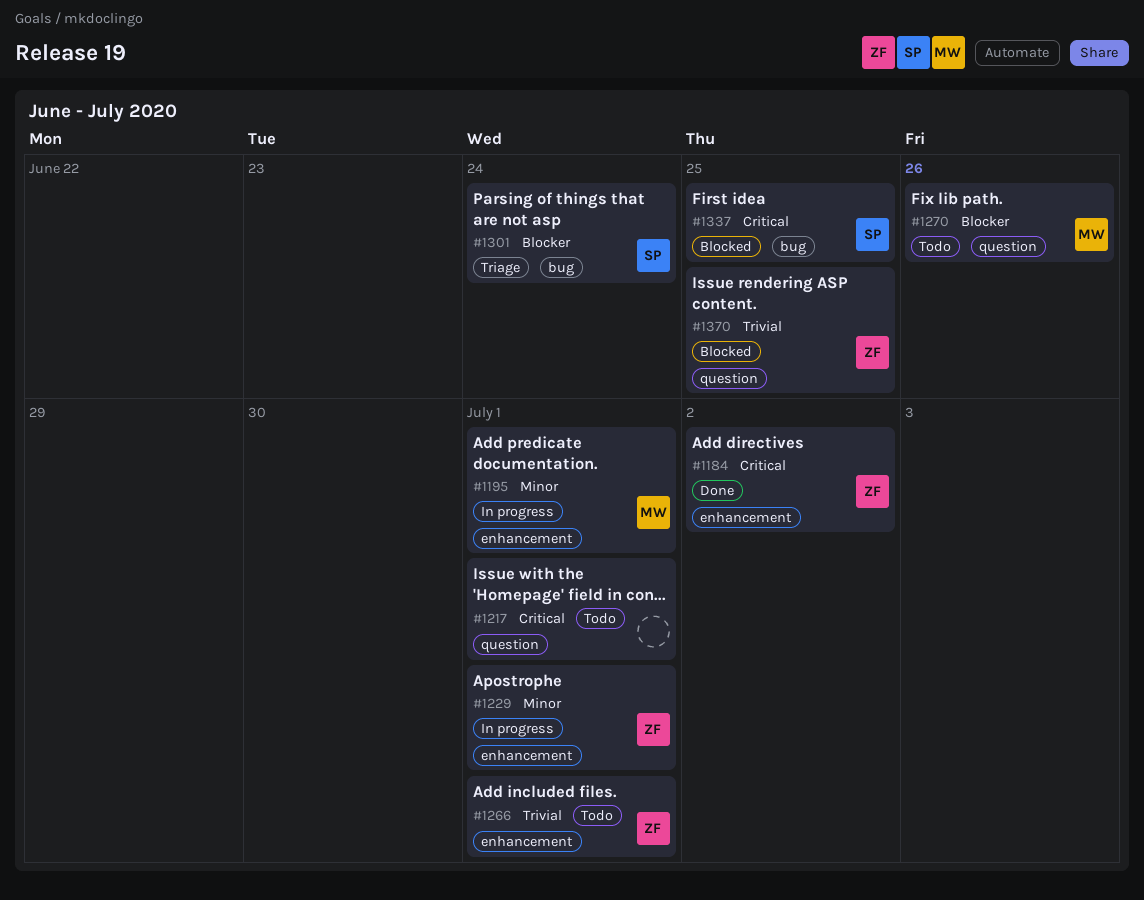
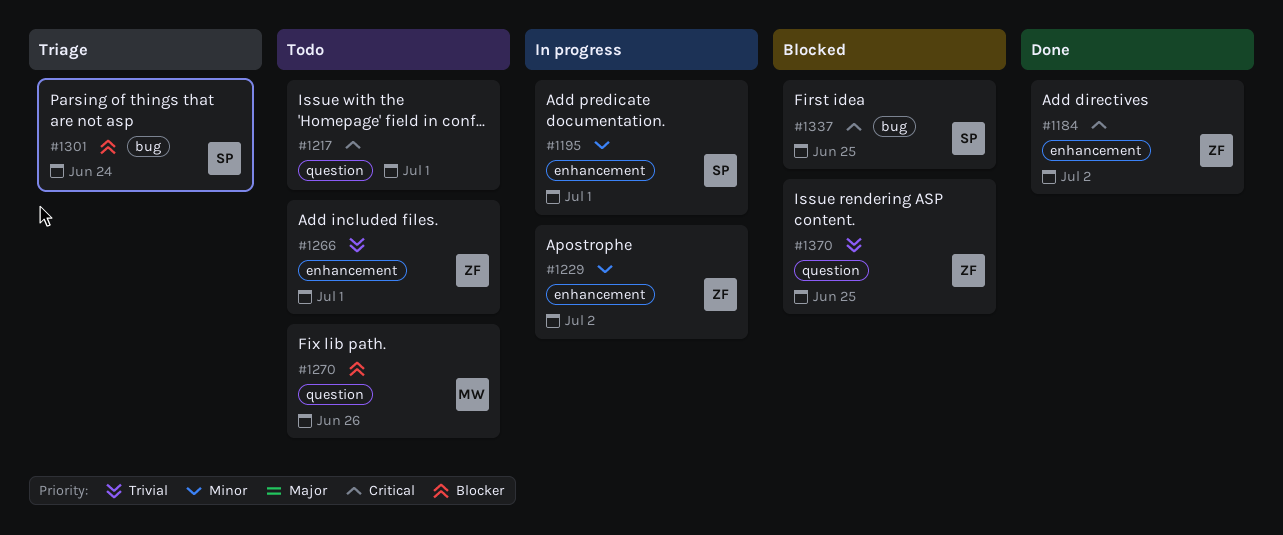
#1195, owner: MW -> SP
#1229, due: Jul 1 -> Jul 2

